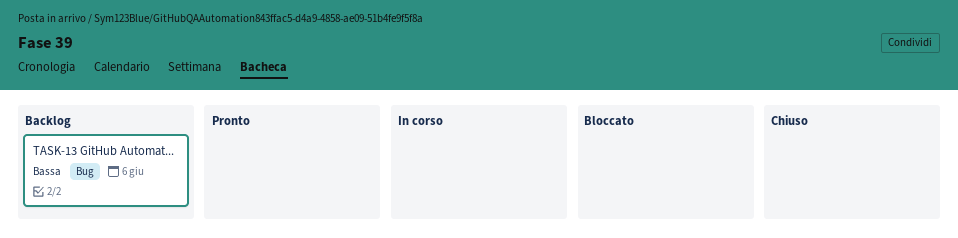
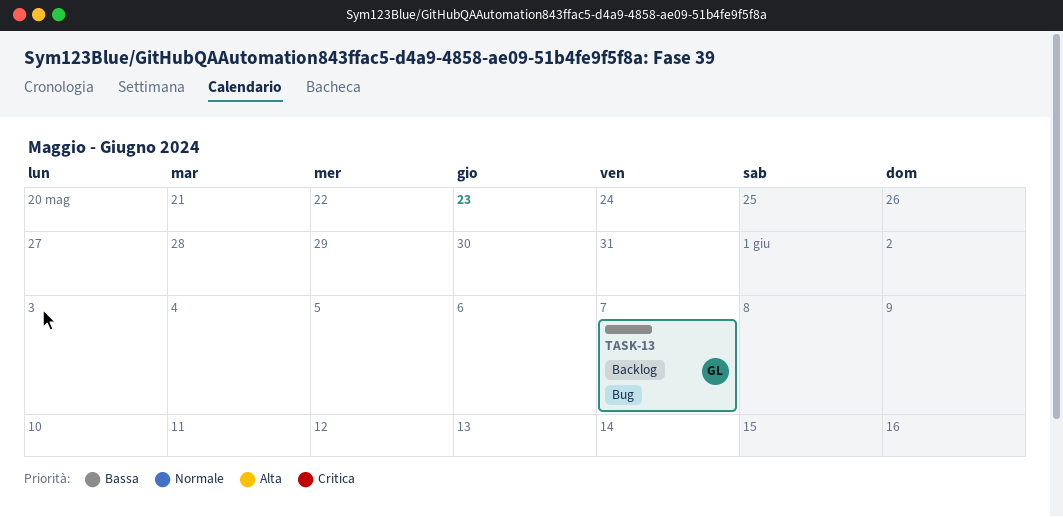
TASK-13, due: Jun 6 -> Jun 7

